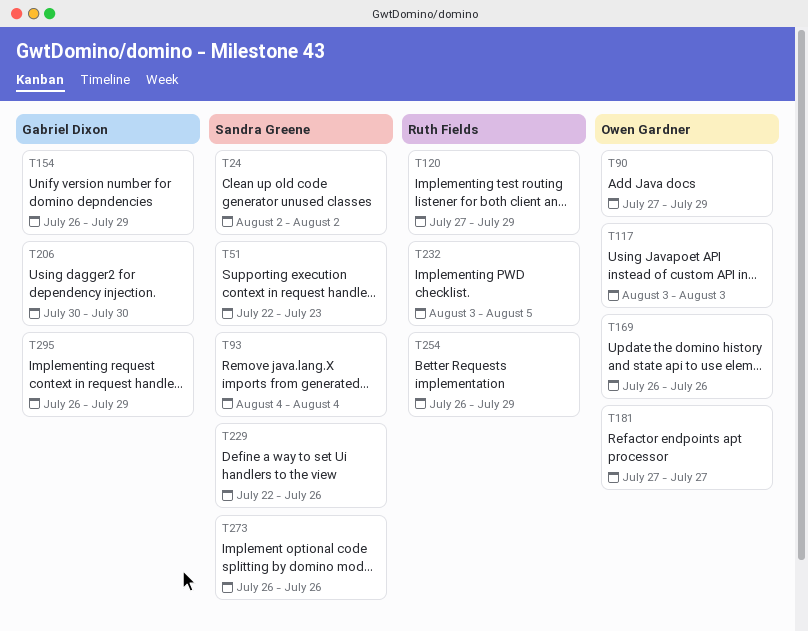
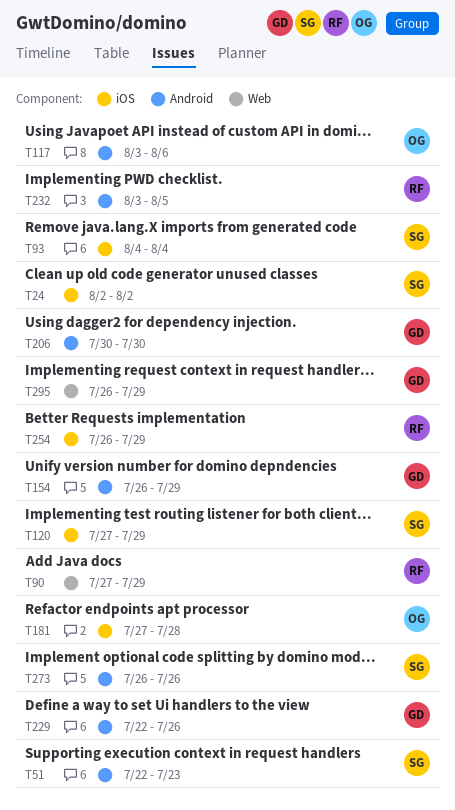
T90, owner: Owen Gardner -> Ruth Fields
T117, due: Aug 3 -> Aug 6
T120, owner: Ruth Fields -> Sandra Greene
T169: present -> none
T181, due: Jul 27 -> Jul 28
T229, owner: Sandra Greene -> Gabriel Dixon

